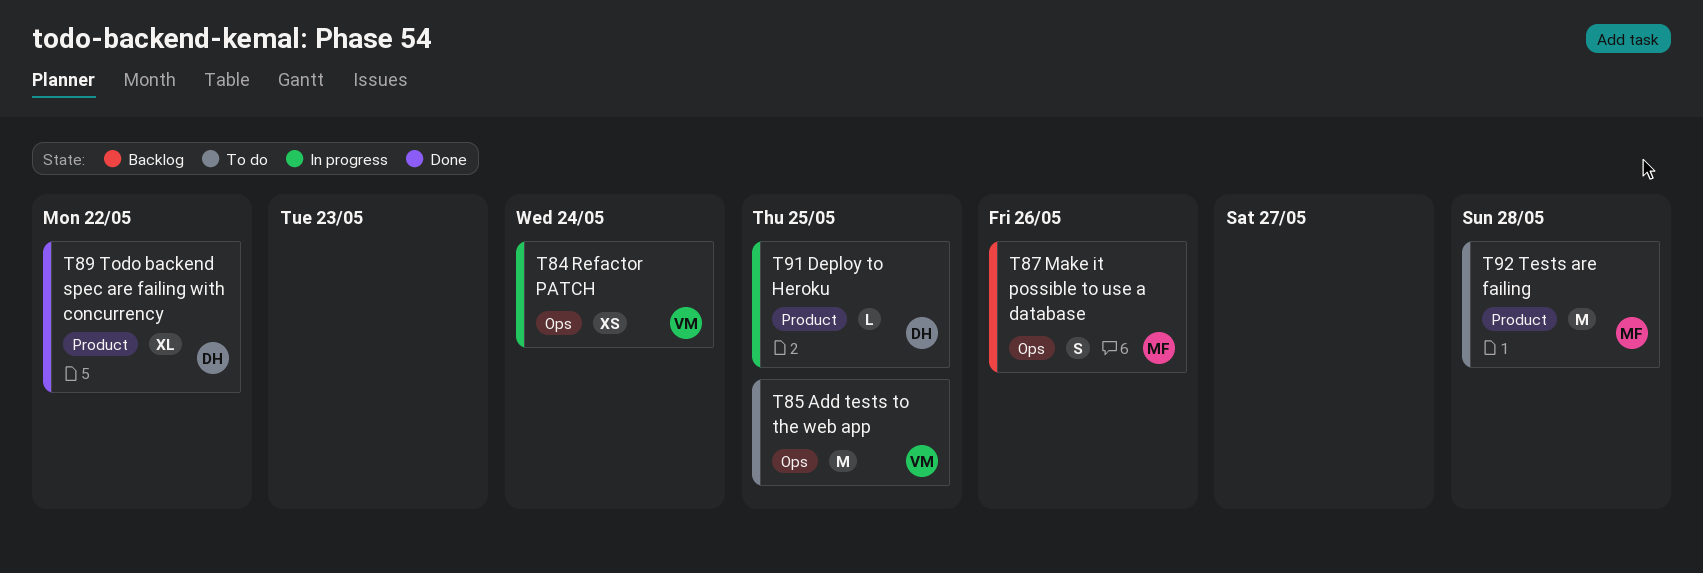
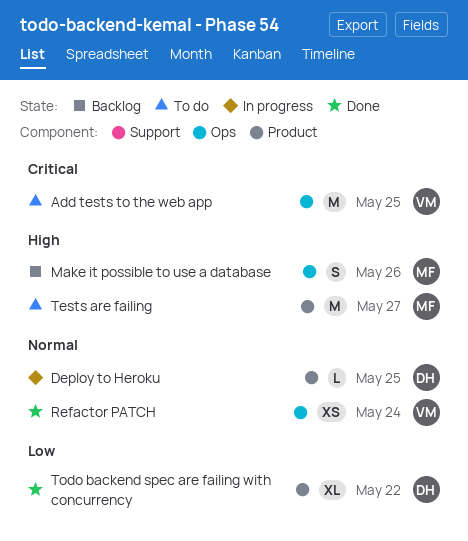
Refactor PATCH, status: In progress -> Done
Tests are failing, due: May 28 -> May 27

